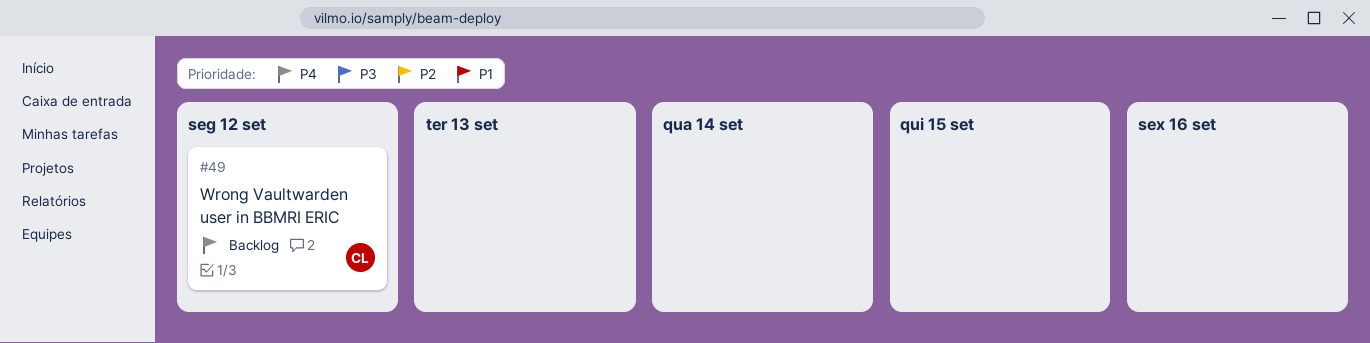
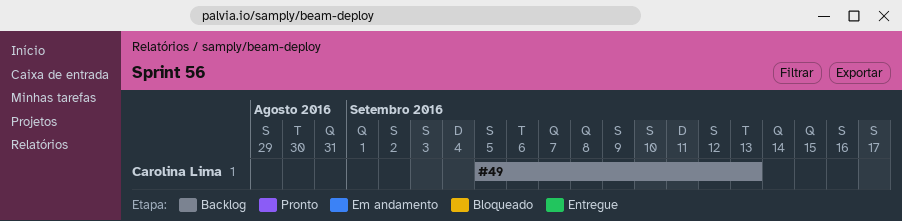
#49, due: Sep 12 -> Sep 13

